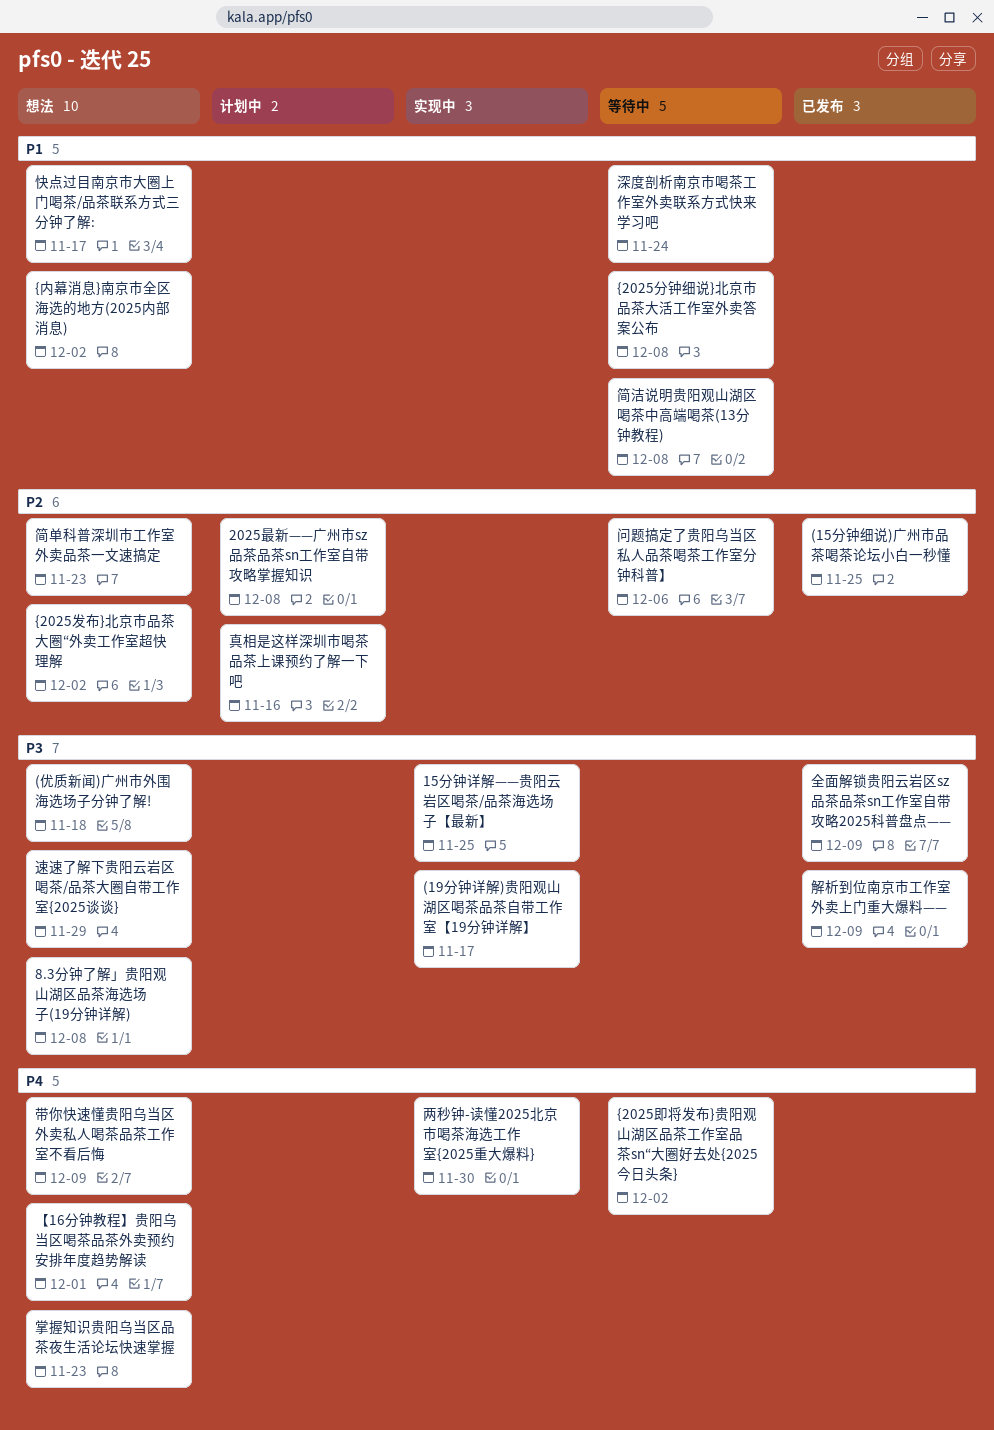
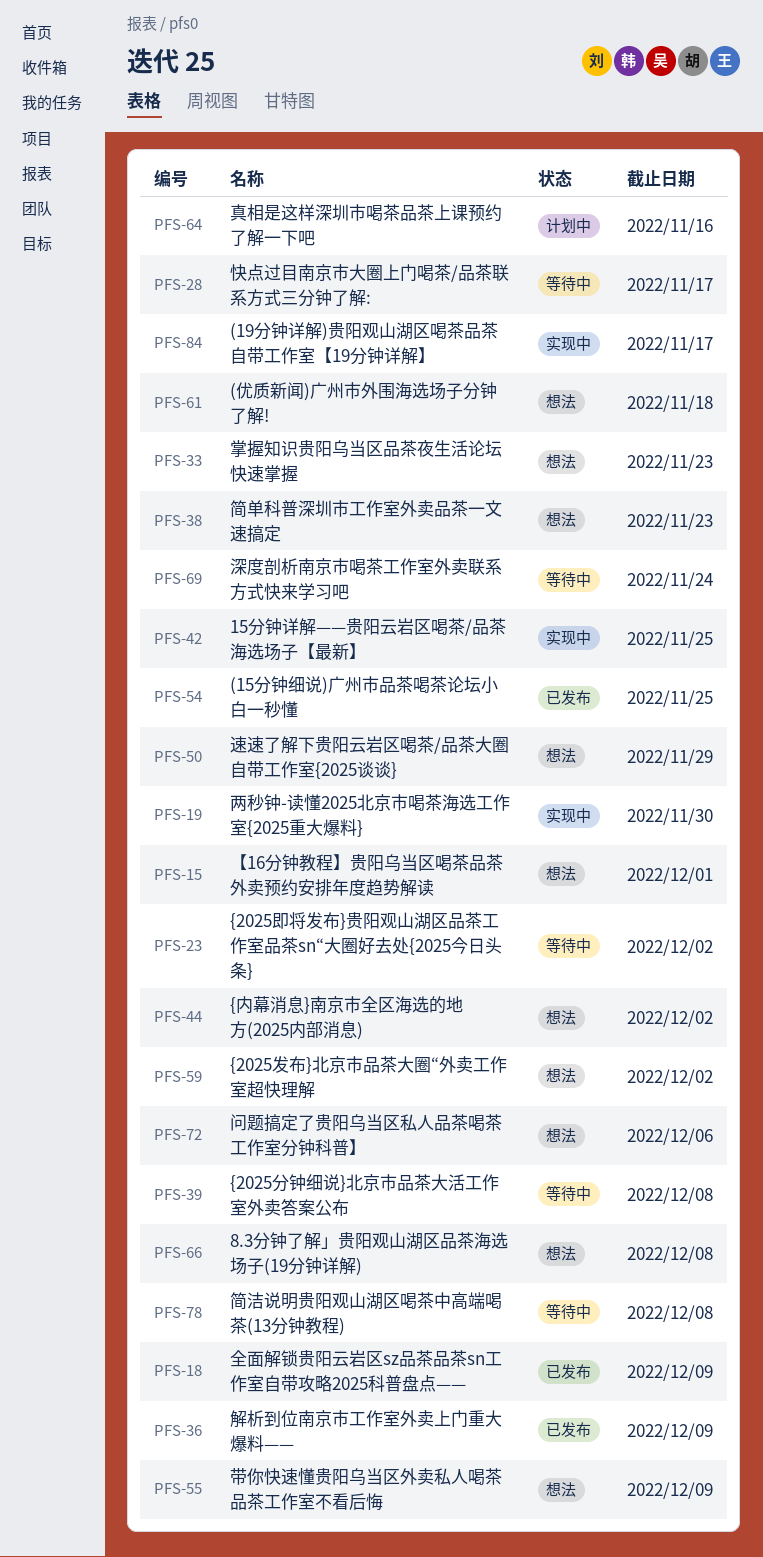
2025最新——广州市sz品茶品茶sn工作室自带攻略掌握知识: present -> none
快点过目南京市大圈上门喝茶/品茶联系方式三分钟了解:, status: 想法 -> 等待中
问题搞定了贵阳乌当区私人品茶喝茶工作室分钟科普】, status: 等待中 -> 想法

